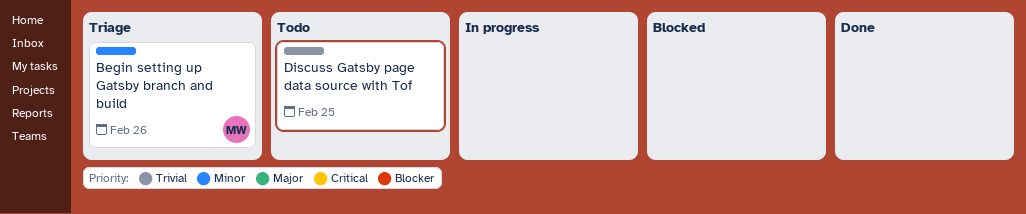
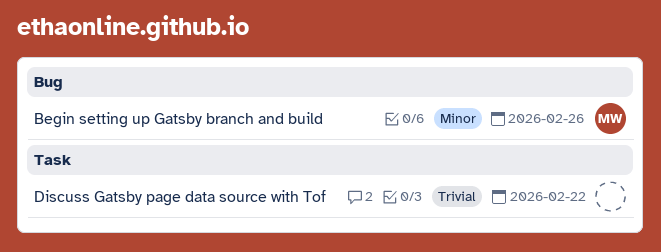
Discuss Gatsby page data source with Tof, due: Feb 25 -> Feb 22

